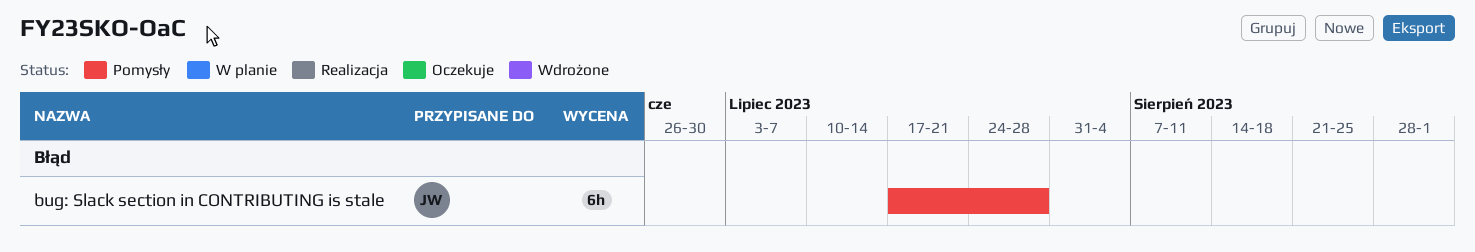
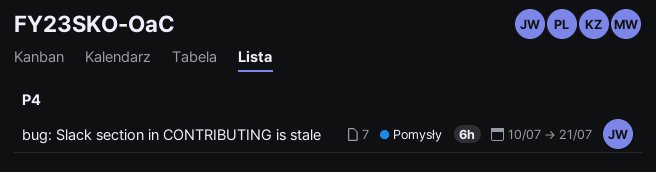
bug: Slack section in CONTRIBUTING is stale, start: Jul 17 -> Jul 10
bug: Slack section in CONTRIBUTING is stale, due: Jul 28 -> Jul 21

